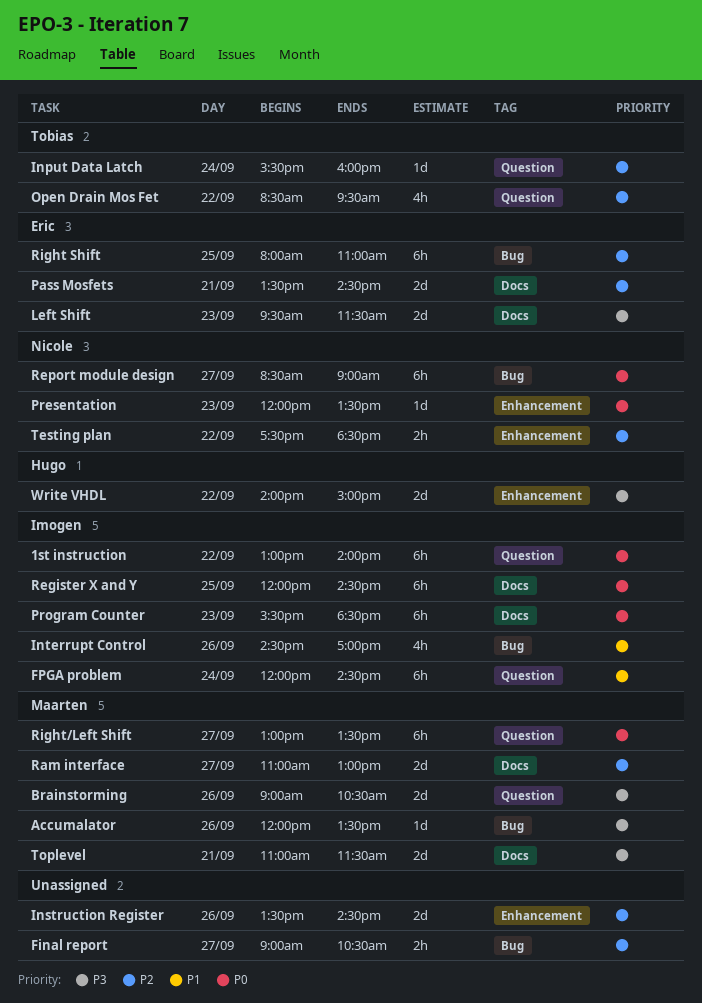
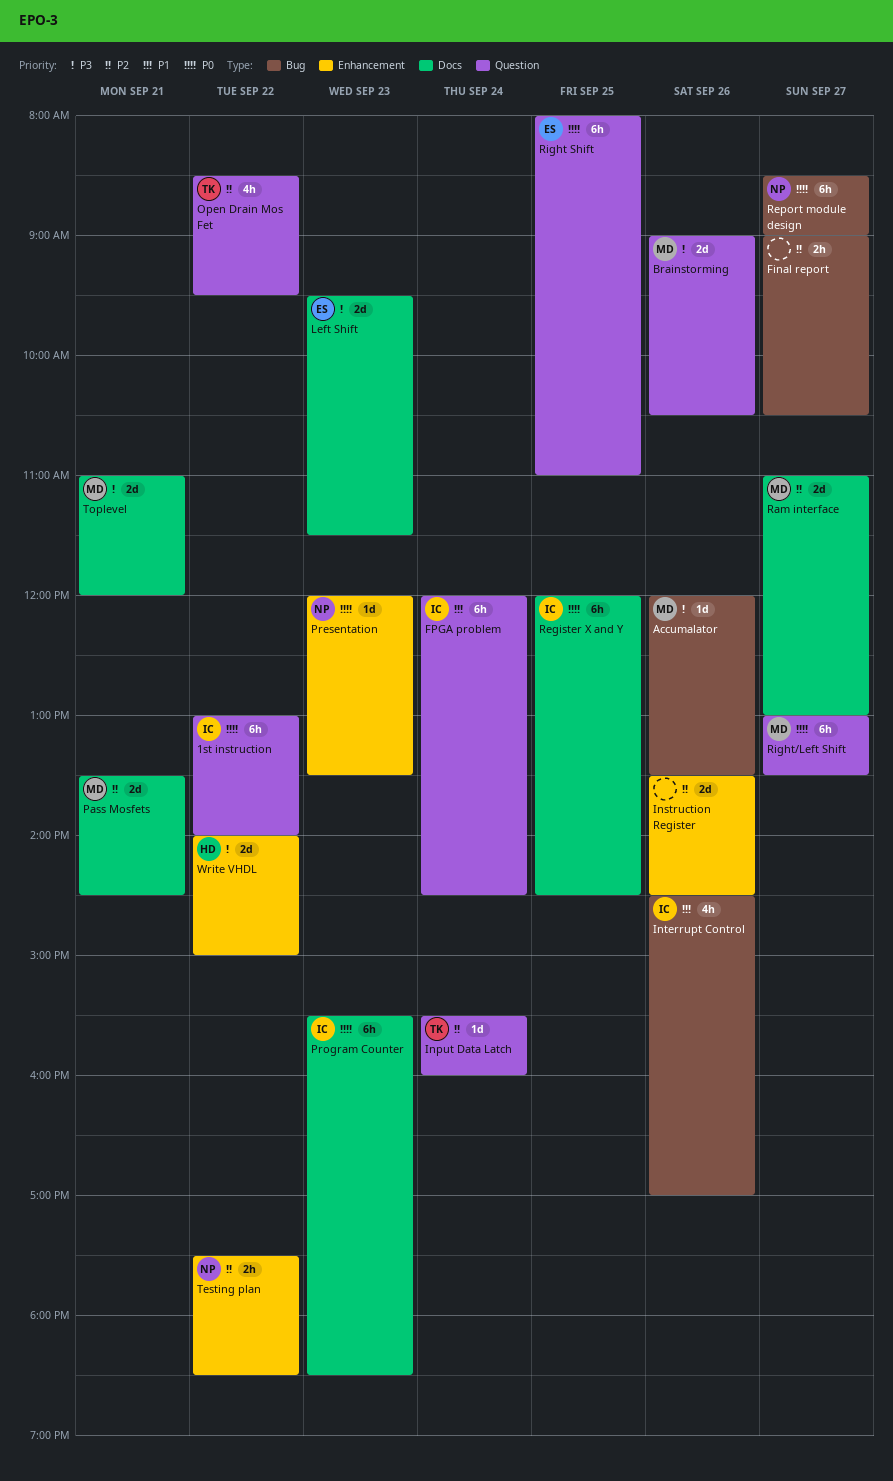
Pass Mosfets, owner: Eric -> Maarten
Right Shift, priority: P2 -> P0
Right Shift, label: Bug -> Question
Toplevel, ends: 11:30 -> 12:00

